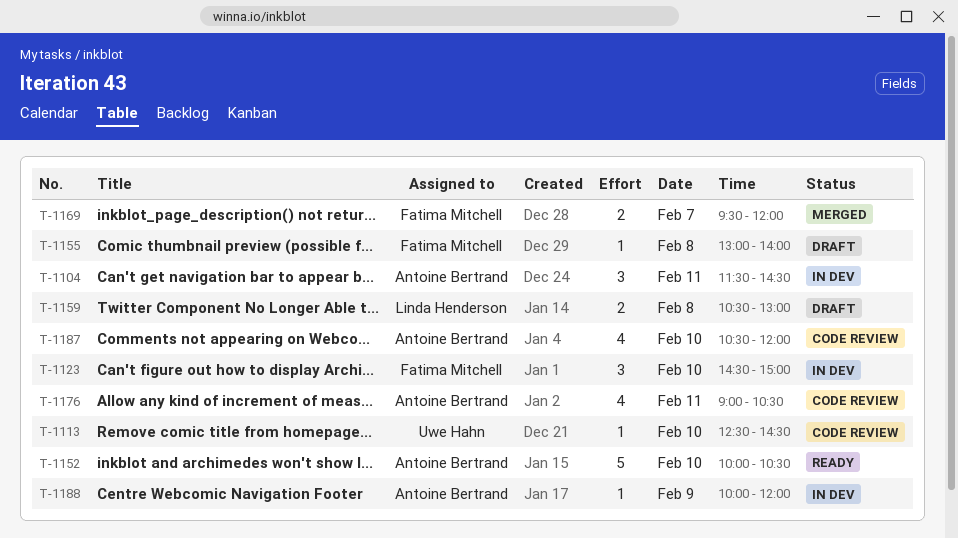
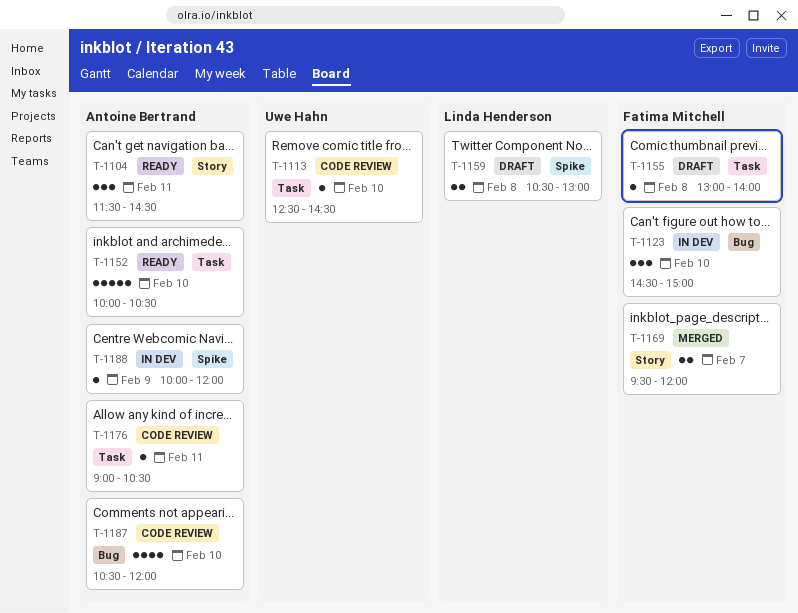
T-1104, status: In dev -> Ready
T-1176, estimate: 4 -> 1

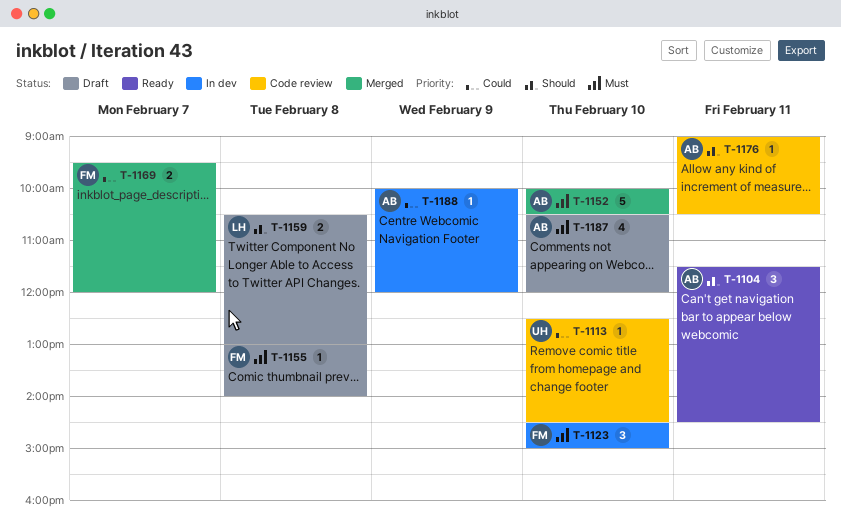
T-1152, status: Ready -> Merged
T-1187, status: Code review -> Draft

